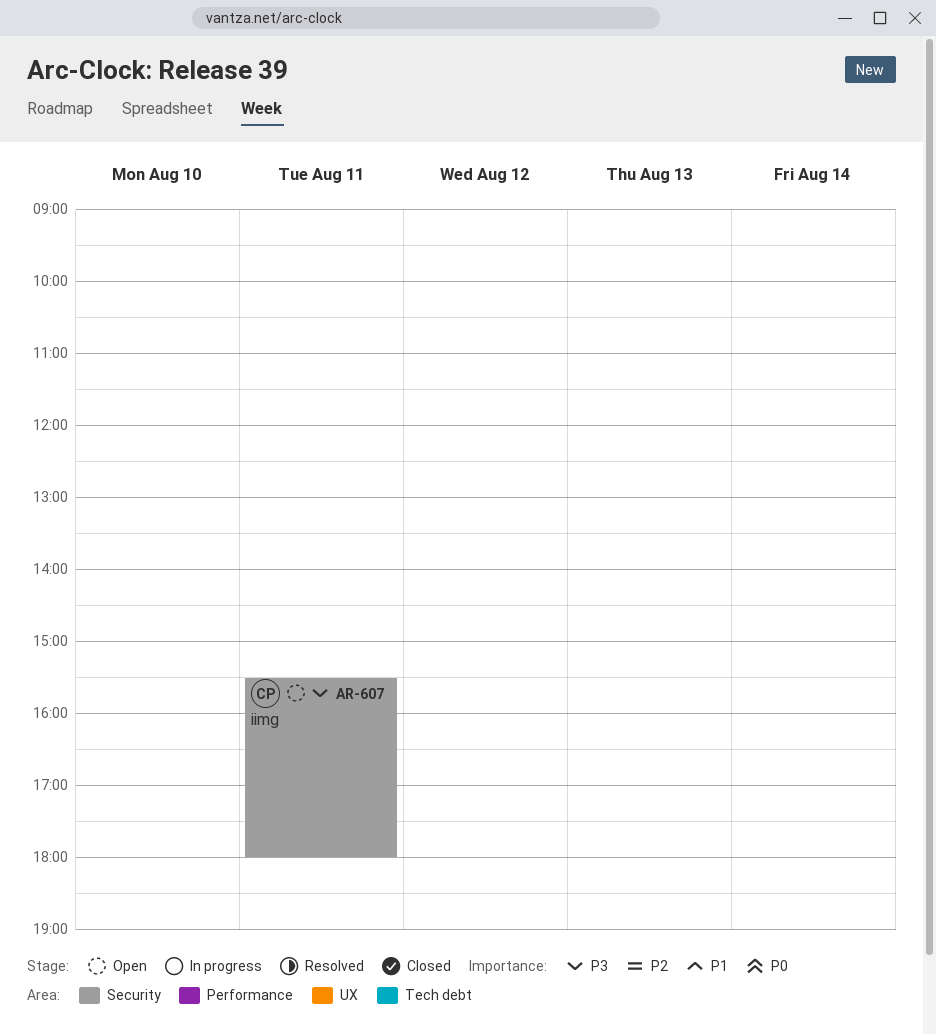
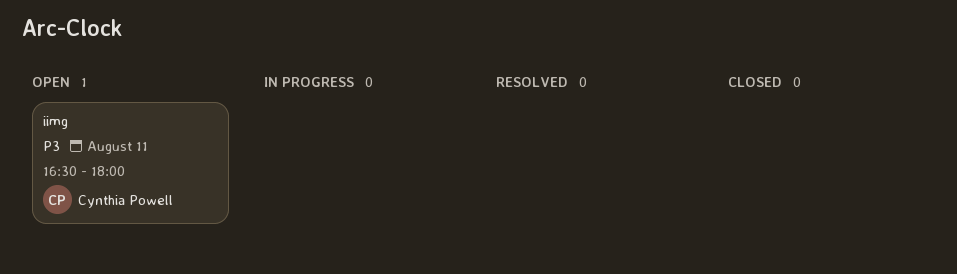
iimg, begins: 15:30 -> 16:30

